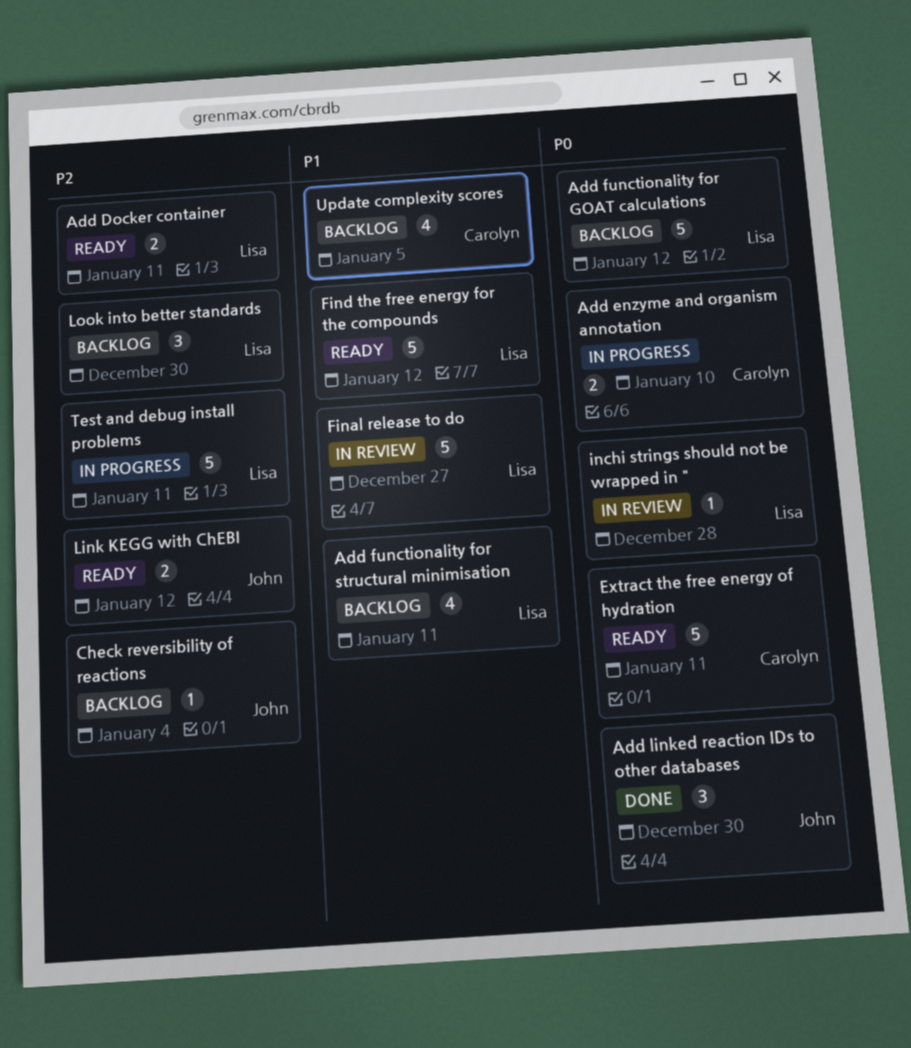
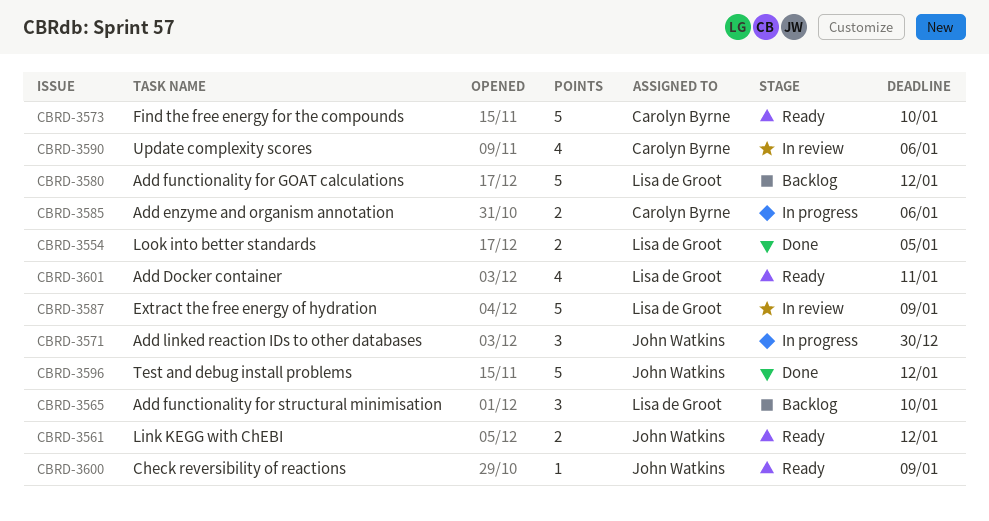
Add Docker container, estimate: 2 -> 4
Add enzyme and organism annotation, due: Jan 10 -> Jan 6
Add functionality for structural minimisation, estimate: 4 -> 3
Add functionality for structural minimisation, due: Jan 11 -> Jan 10
Add linked reaction IDs to other databases, status: Done -> In progress
Check reversibility of reactions, status: Backlog -> Ready
Check reversibility of reactions, due: Jan 4 -> Jan 9
Extract the free energy of hydration, status: Ready -> In review
Extract the free energy of hydration, owner: Carolyn Byrne -> Lisa de Groot
Extract the free energy of hydration, due: Jan 11 -> Jan 9
Final release to do: present -> none
Find the free energy for the compounds, owner: Lisa de Groot -> Carolyn Byrne
Find the free energy for the compounds, due: Jan 12 -> Jan 10
inchi strings should not be wrapped in ": present -> none
Look into better standards, status: Backlog -> Done
Look into better standards, estimate: 3 -> 2
Look into better standards, due: Dec 30 -> Jan 5
Test and debug install problems, status: In progress -> Done
Test and debug install problems, owner: Lisa de Groot -> John Watkins
Test and debug install problems, due: Jan 11 -> Jan 12
Update complexity scores, status: Backlog -> In review
Update complexity scores, due: Jan 5 -> Jan 6

